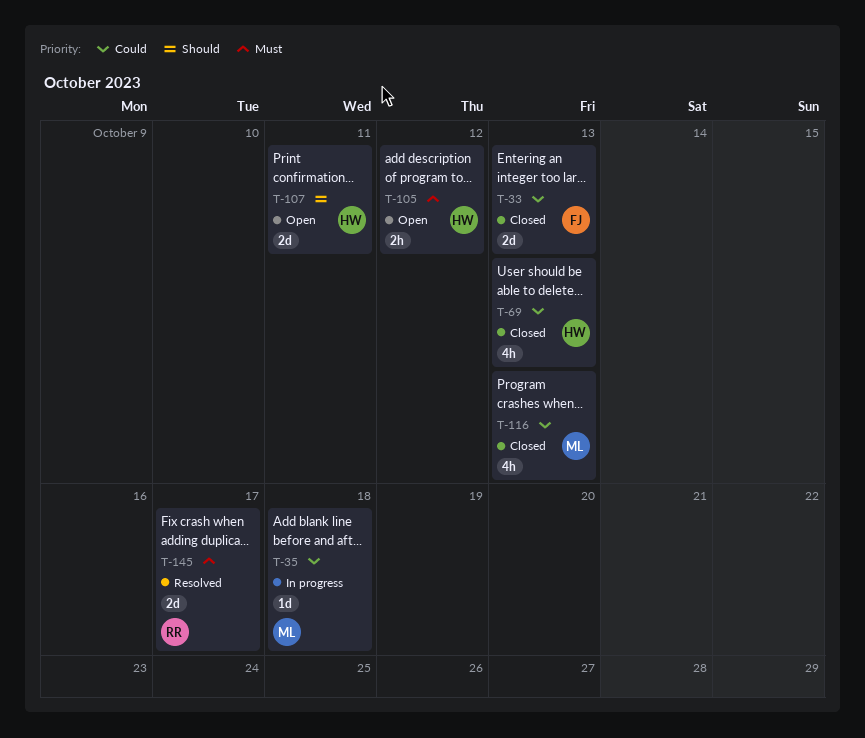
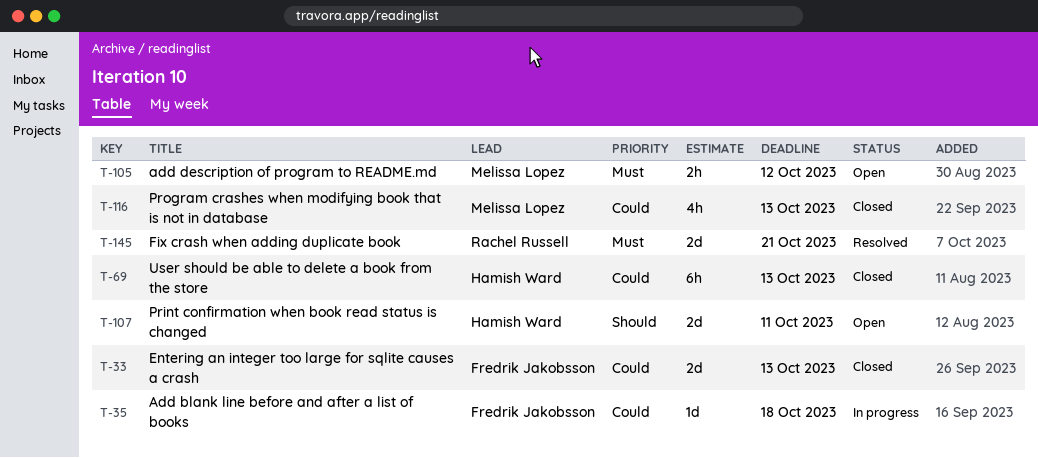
T-35, owner: Melissa Lopez -> Fredrik Jakobsson
T-69, estimate: 4h -> 6h
T-105, owner: Hamish Ward -> Melissa Lopez
T-145, due: Oct 17 -> Oct 21

